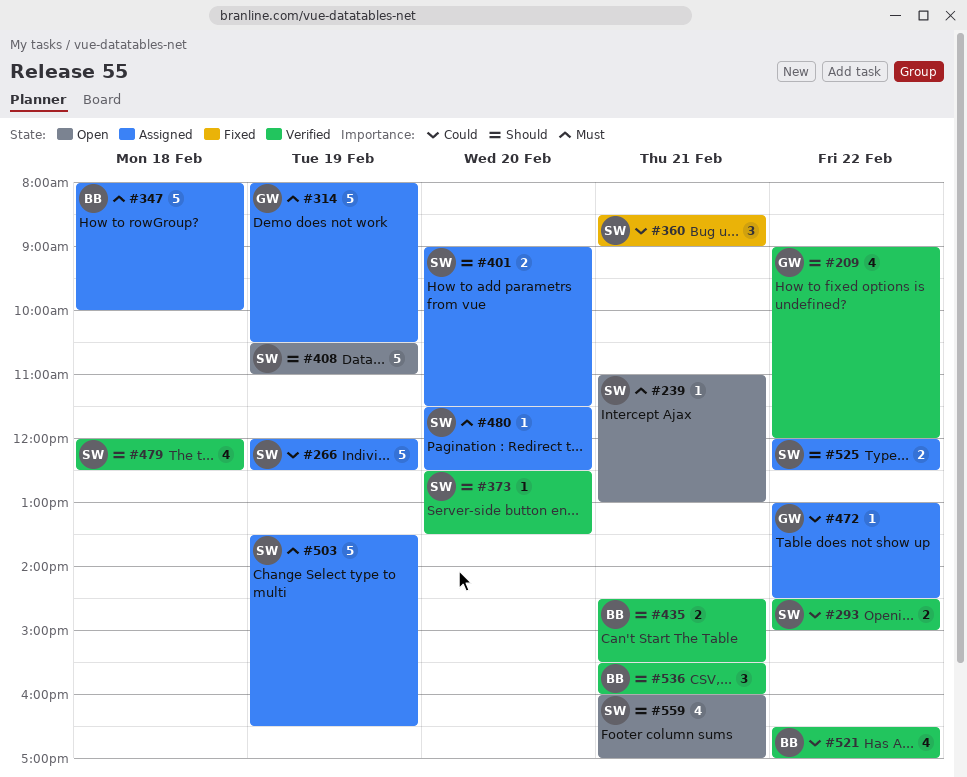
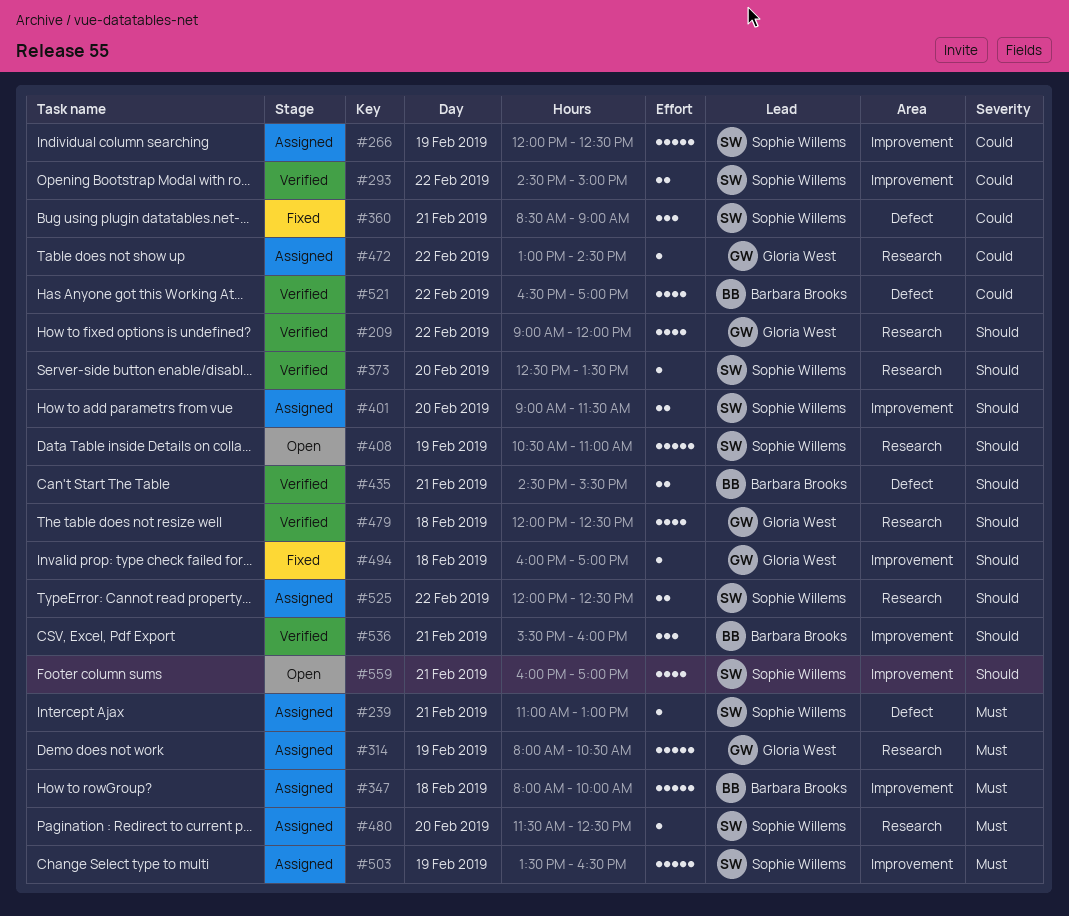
#239, status: Open -> Assigned
#479, owner: Sophie Willems -> Gloria West
#494: none -> present

